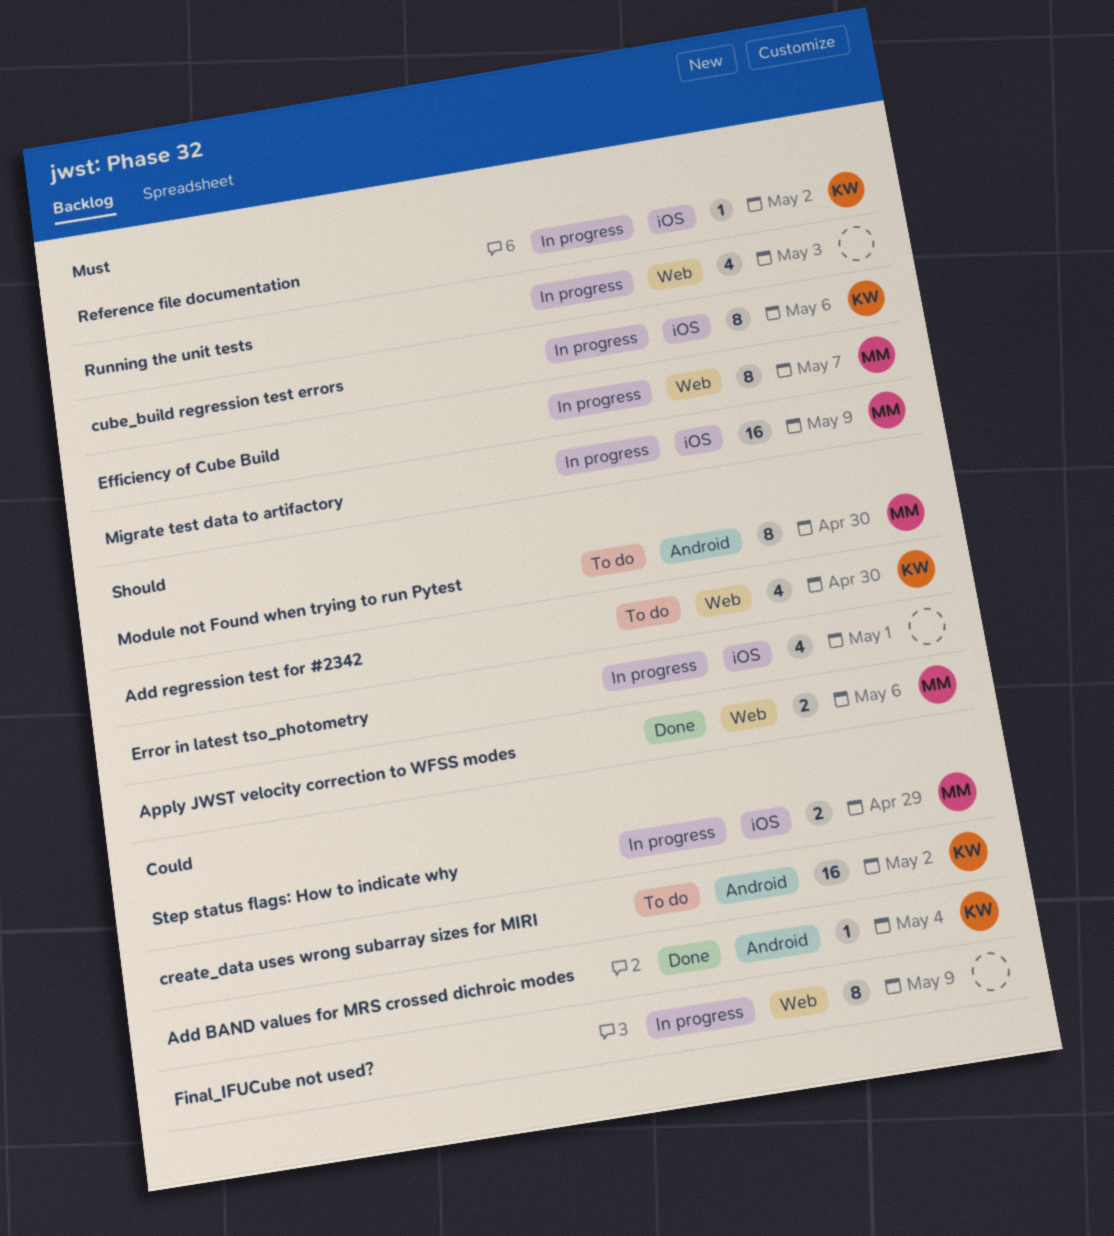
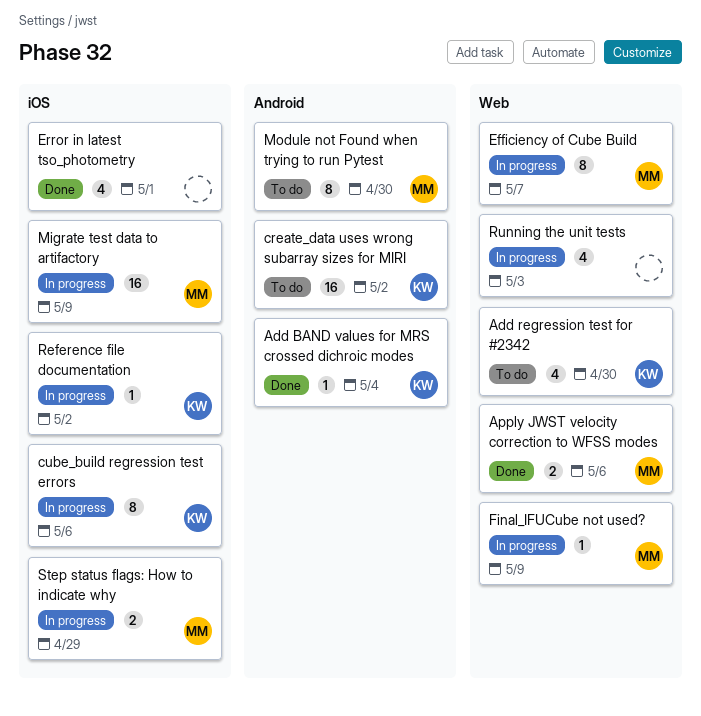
Error in latest tso_photometry, status: In progress -> Done
Final_IFUCube not used?, owner: none -> MM
Final_IFUCube not used?, estimate: 8 -> 1

